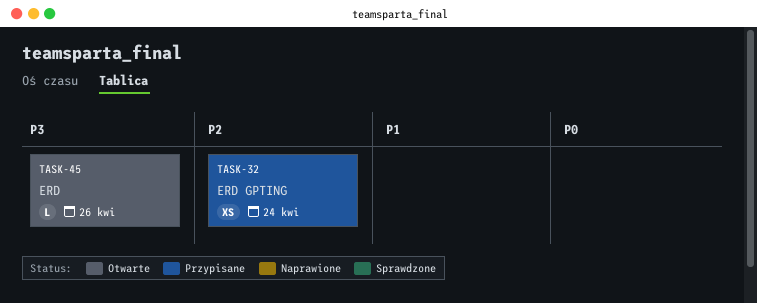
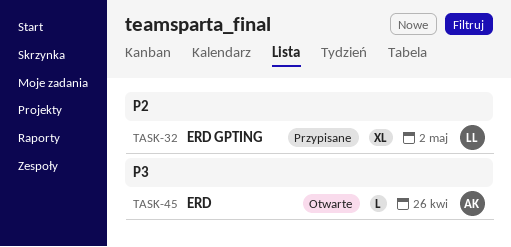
TASK-32, estimate: XS -> XL
TASK-32, due: Apr 24 -> May 2

